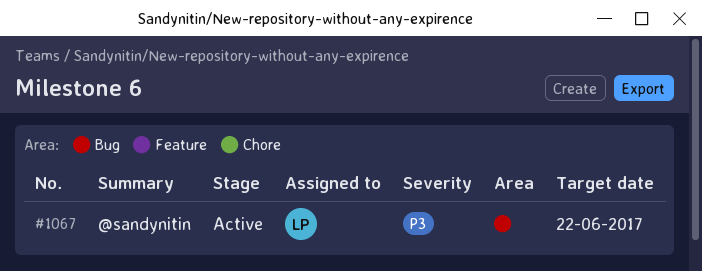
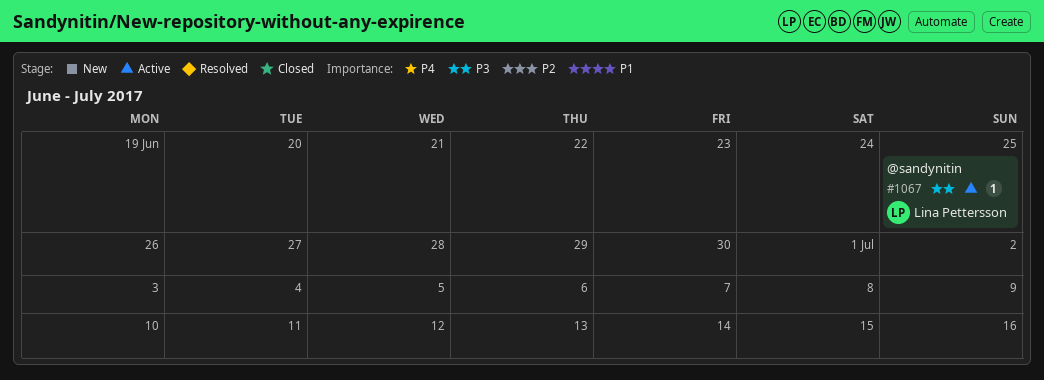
#1067, due: Jun 22 -> Jun 25

